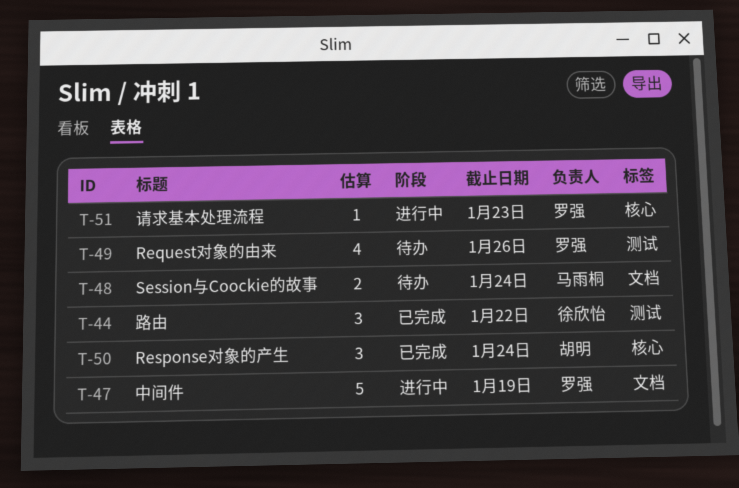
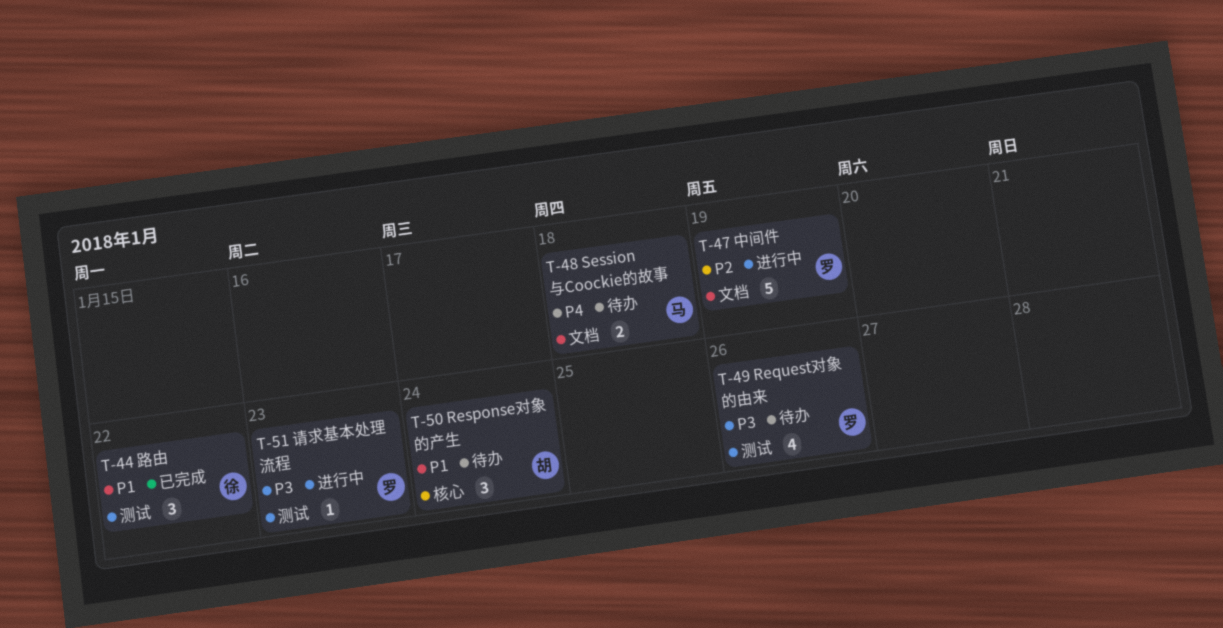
T-48, due: Jan 24 -> Jan 18
T-50, status: 已完成 -> 待办
T-51, label: 核心 -> 测试

